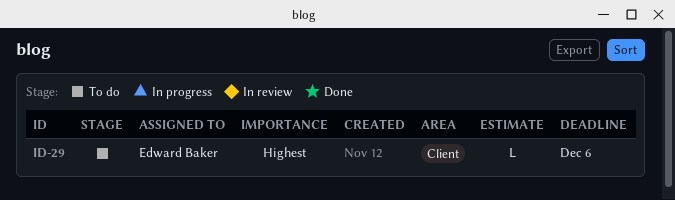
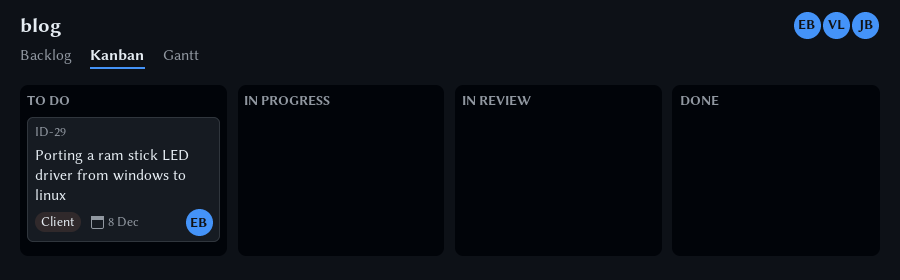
ID-29, due: Dec 6 -> Dec 8

